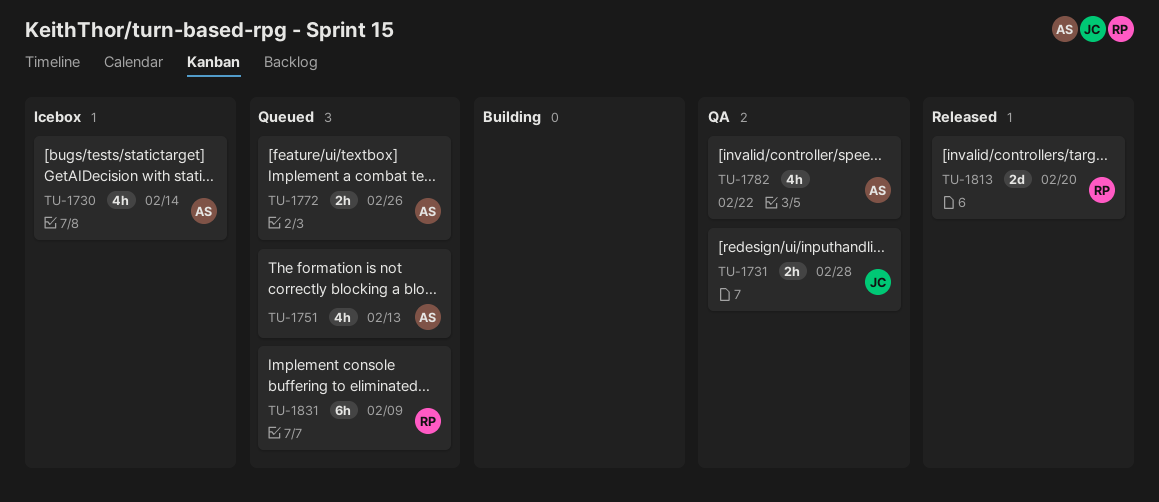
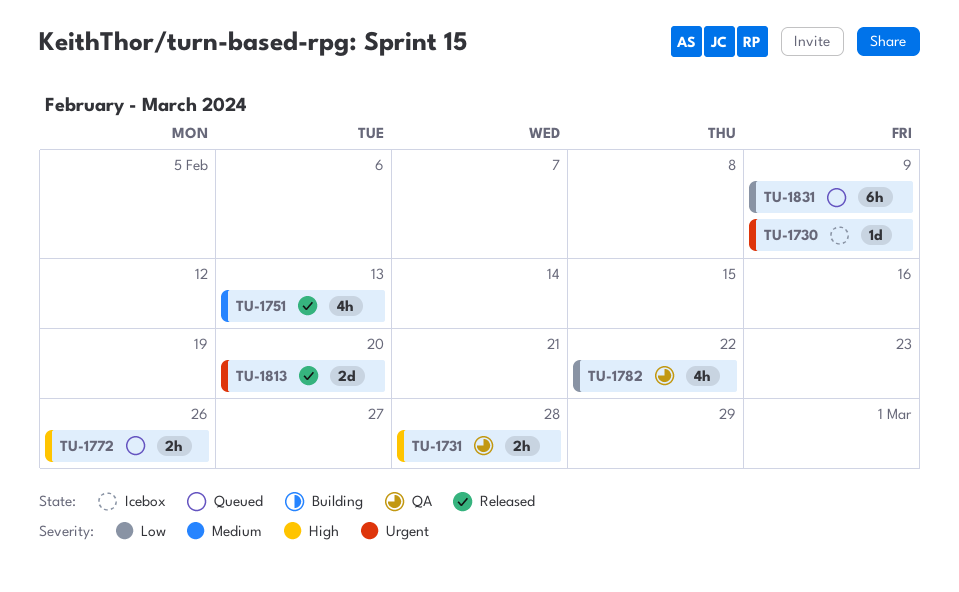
TU-1730, estimate: 4h -> 1d
TU-1730, due: Feb 14 -> Feb 9
TU-1751, status: Queued -> Released

